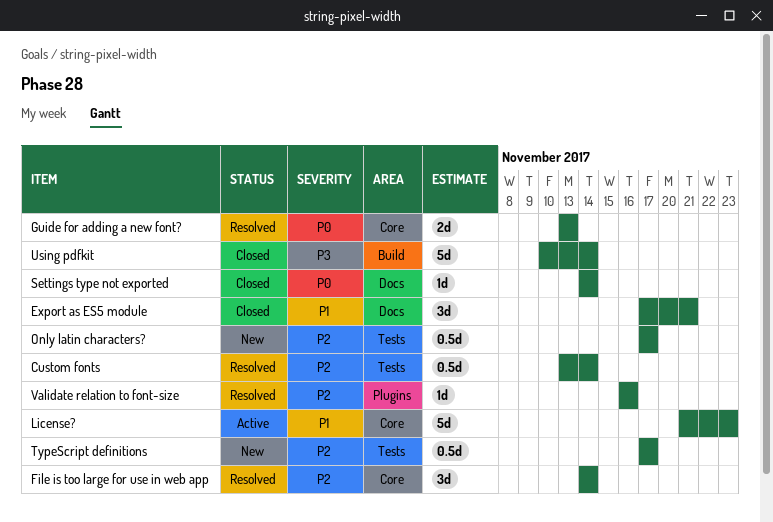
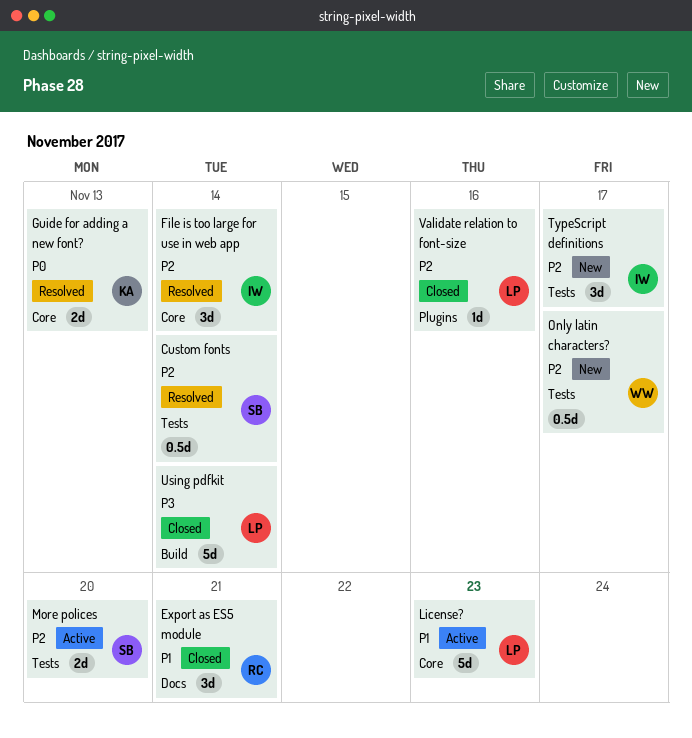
More polices: none -> present
Settings type not exported: present -> none
TypeScript definitions, estimate: 0.5d -> 3d
Validate relation to font-size, status: Resolved -> Closed

